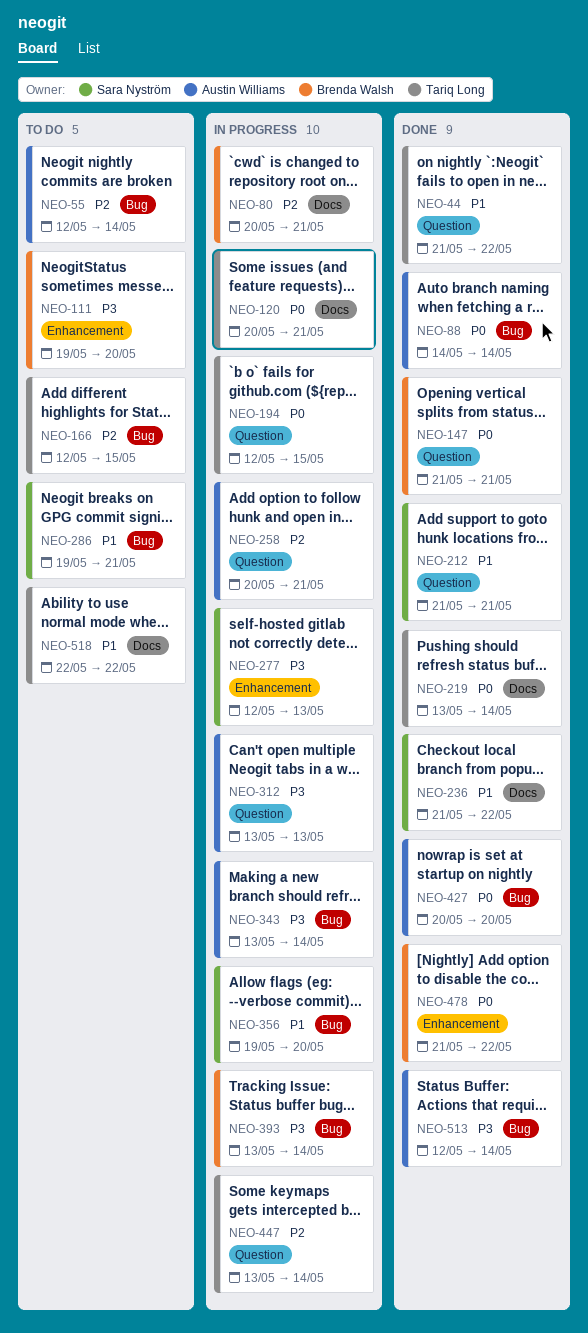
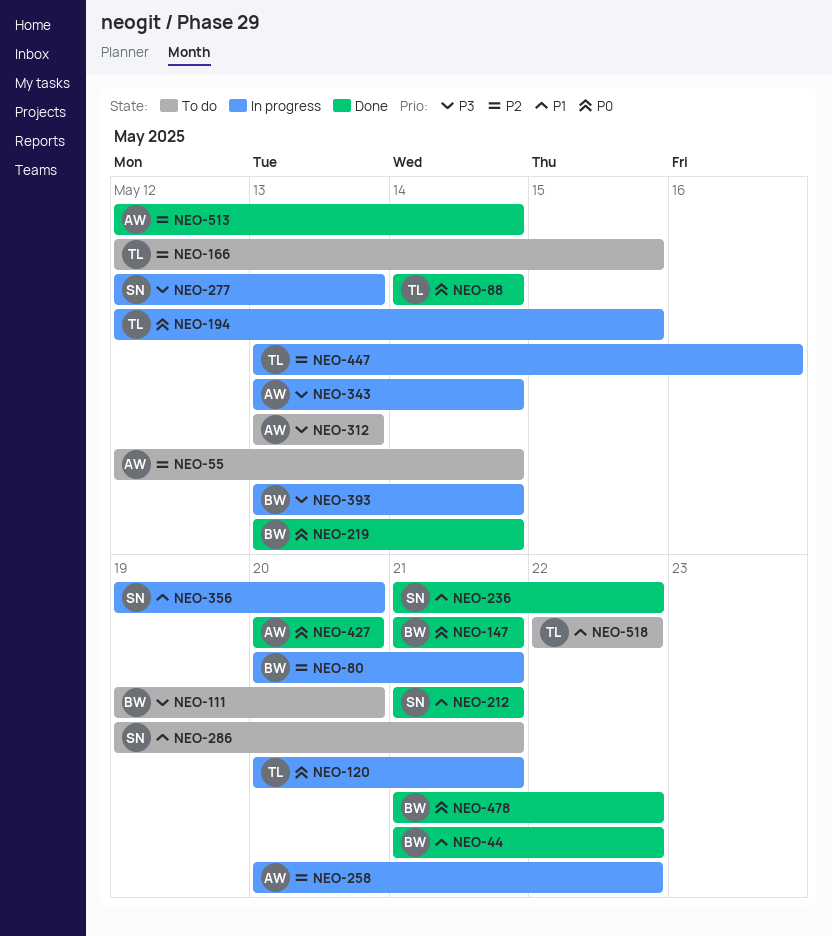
NEO-44, owner: Tariq Long -> Brenda Walsh
NEO-88, owner: Austin Williams -> Tariq Long
NEO-219, owner: Tariq Long -> Brenda Walsh
NEO-258, due: May 21 -> May 22
NEO-312, status: In progress -> To do
NEO-447, due: May 14 -> May 16
NEO-513, priority: P3 -> P2

